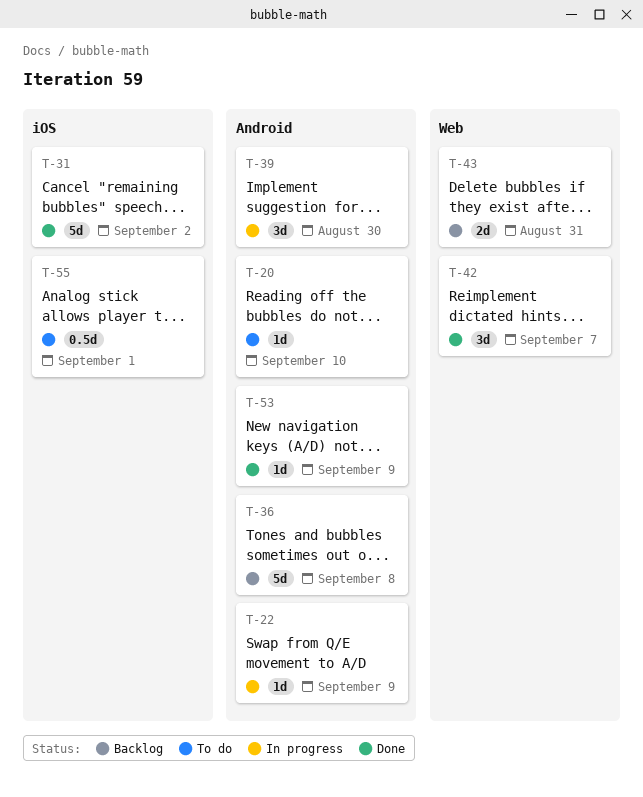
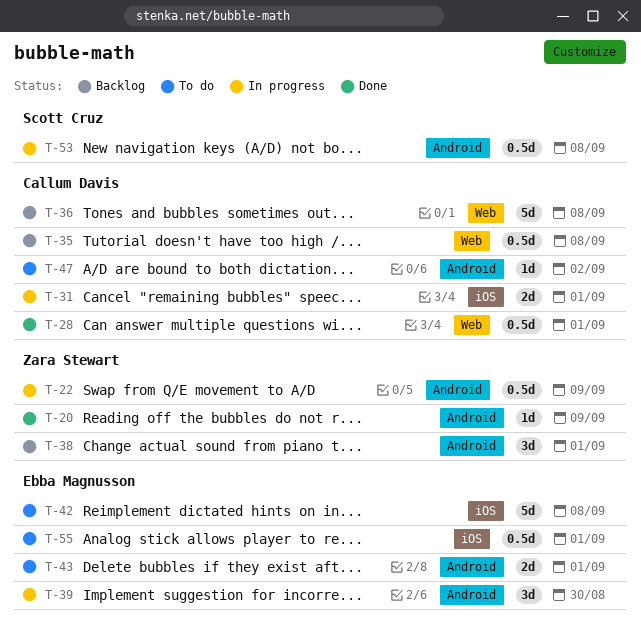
T-20, status: To do -> Done
T-20, due: Sep 10 -> Sep 9
T-22, estimate: 1d -> 0.5d
T-28: none -> present
T-31, status: Done -> In progress
T-31, estimate: 5d -> 2d
T-31, due: Sep 2 -> Sep 1
T-35: none -> present
T-36, label: Android -> Web
T-38: none -> present
T-42, status: Done -> To do
T-42, label: Web -> iOS
T-42, estimate: 3d -> 5d
T-42, due: Sep 7 -> Sep 8
T-43, status: Backlog -> To do
T-43, label: Web -> Android
T-43, due: Aug 31 -> Sep 1
T-47: none -> present
T-53, status: Done -> In progress
T-53, estimate: 1d -> 0.5d
T-53, due: Sep 9 -> Sep 8

